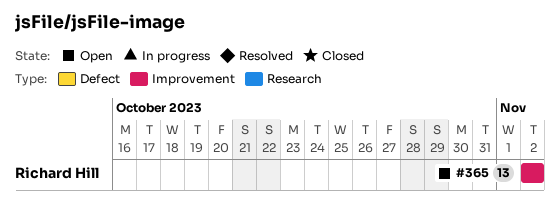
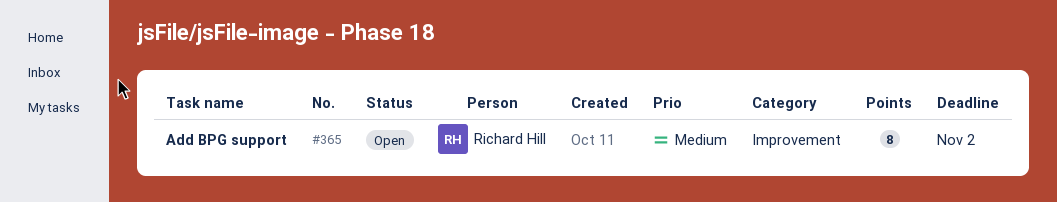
#365, estimate: 13 -> 8

